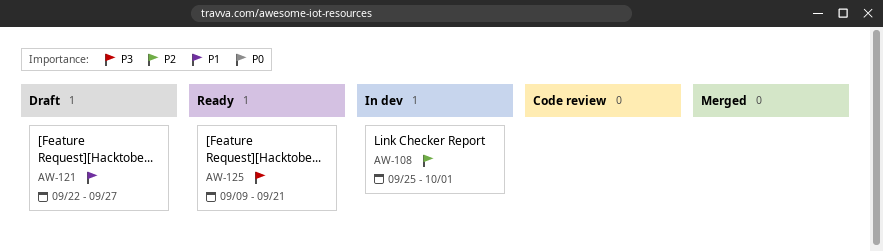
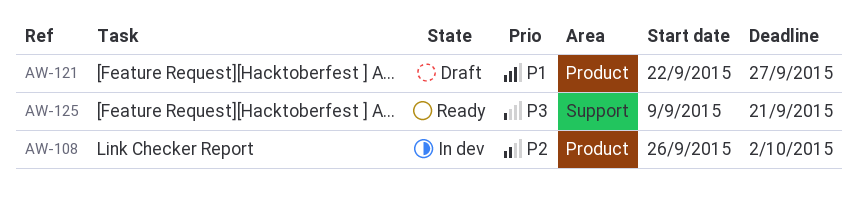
AW-108, start: Sep 25 -> Sep 26
AW-108, due: Oct 1 -> Oct 2

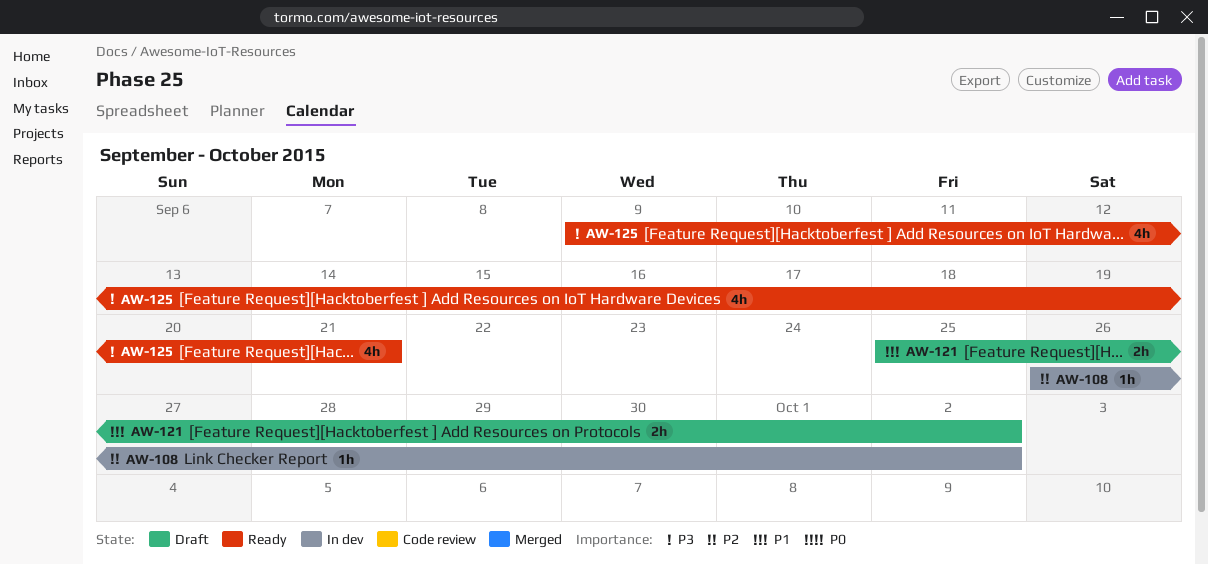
AW-121, start: Sep 22 -> Sep 25
AW-121, due: Sep 27 -> Oct 2

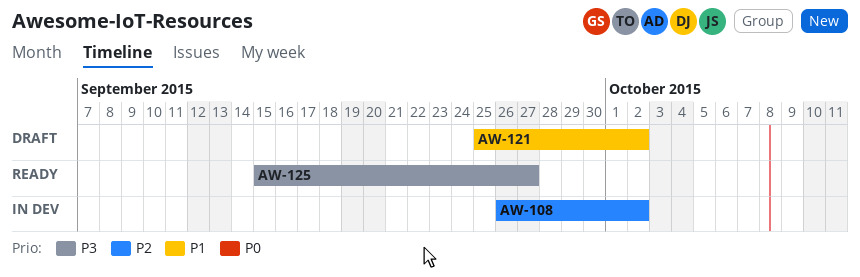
AW-125, start: Sep 9 -> Sep 15
AW-125, due: Sep 21 -> Sep 27

